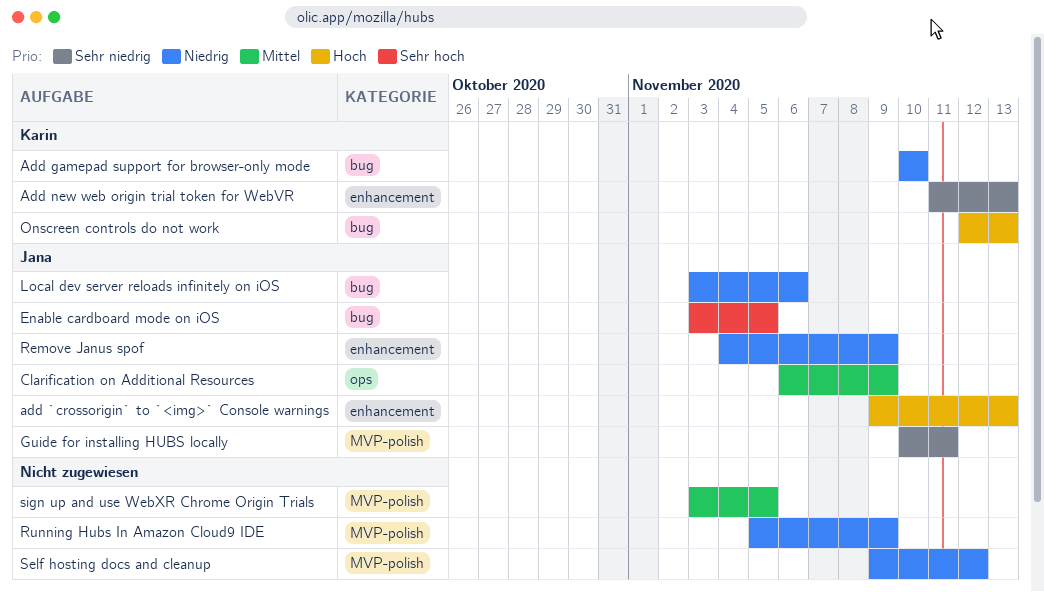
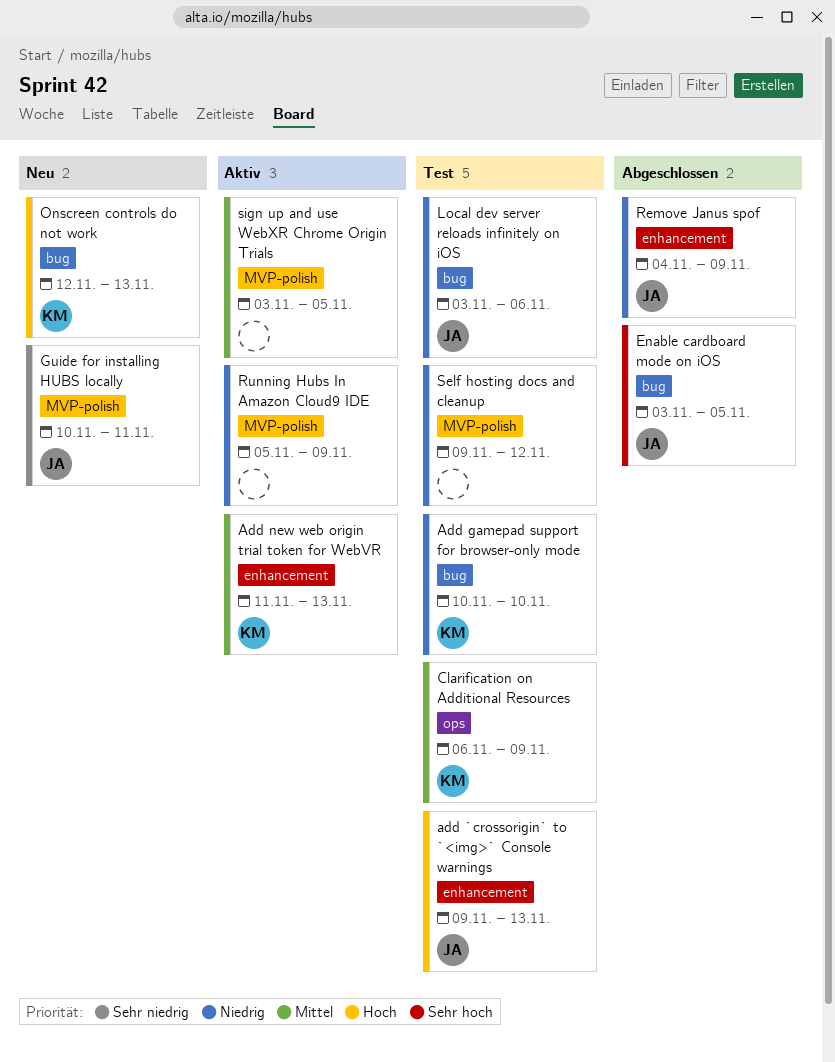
Add new web origin trial token for WebVR, priority: Sehr niedrig -> Mittel
Clarification on Additional Resources, owner: Jana -> Karin

